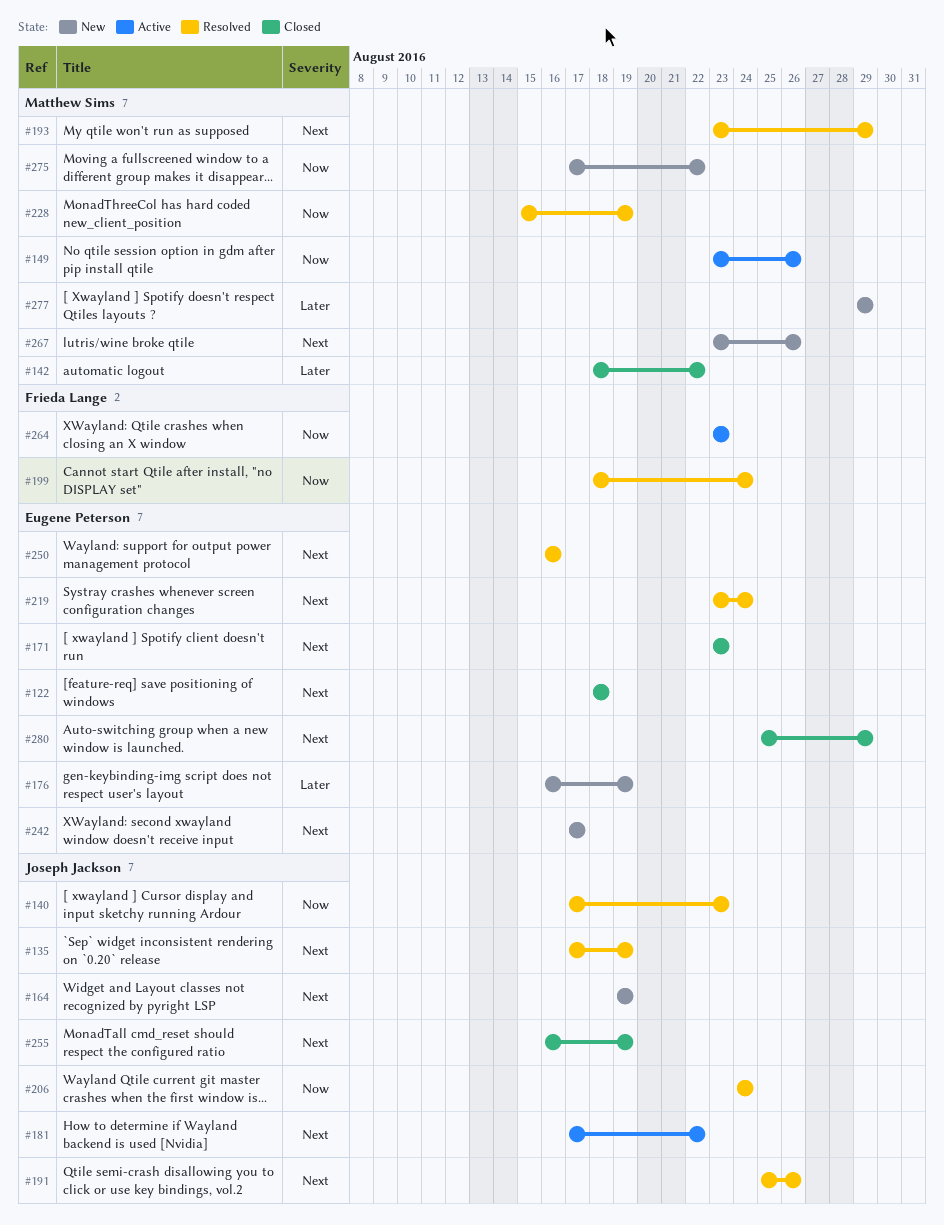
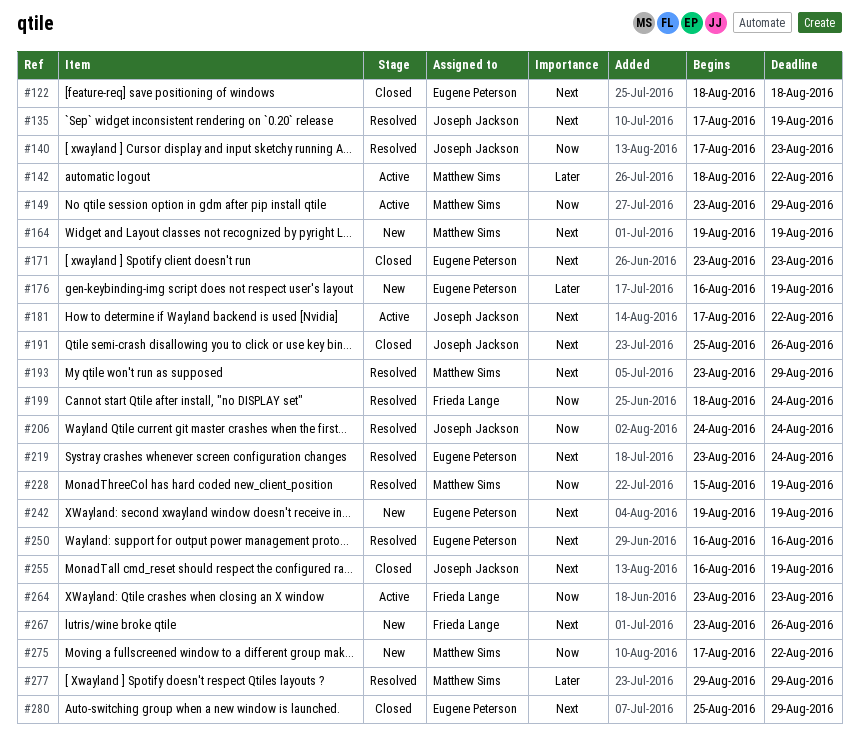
#142, status: Closed -> Active
#149, due: Aug 26 -> Aug 29
#164, owner: Joseph Jackson -> Matthew Sims
#191, status: Resolved -> Closed
#242, start: Aug 17 -> Aug 19
#242, due: Aug 17 -> Aug 19
#267, owner: Matthew Sims -> Frieda Lange
#277, status: New -> Resolved

